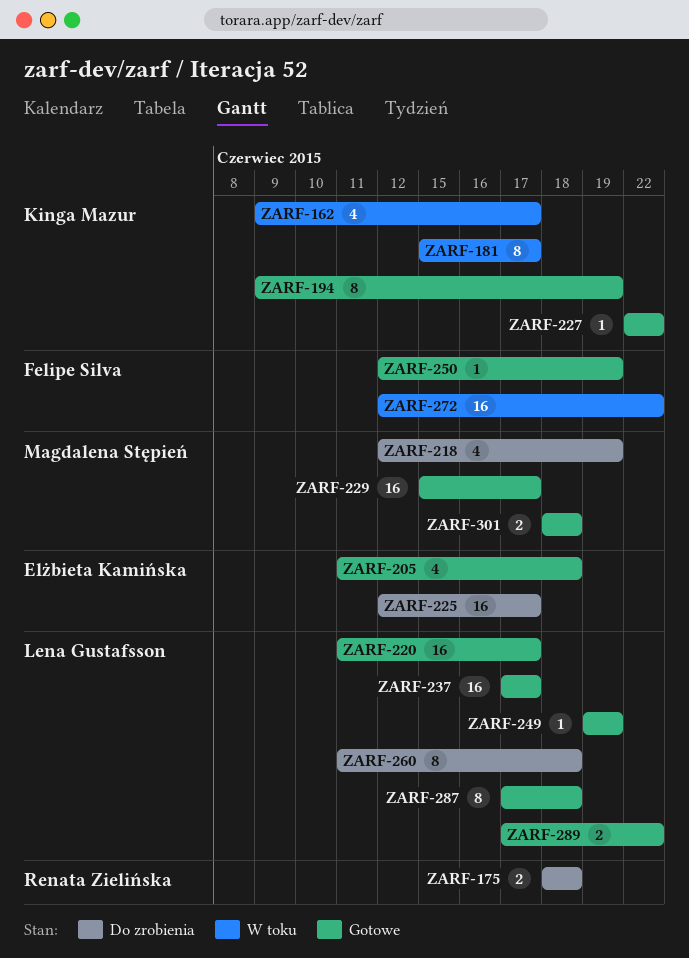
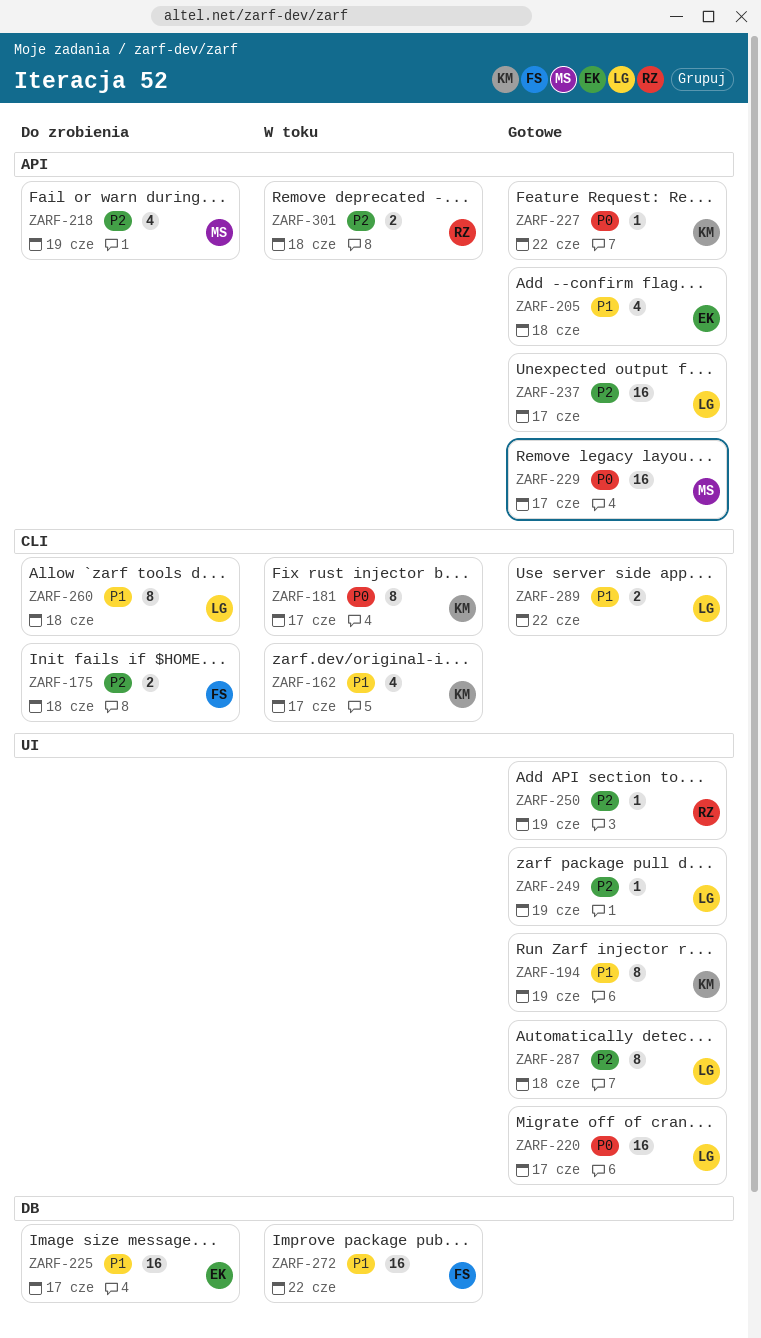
ZARF-175, owner: Renata Zielińska -> Felipe Silva
ZARF-250, owner: Felipe Silva -> Renata Zielińska
ZARF-301, status: Gotowe -> W toku
ZARF-301, owner: Magdalena Stępień -> Renata Zielińska

